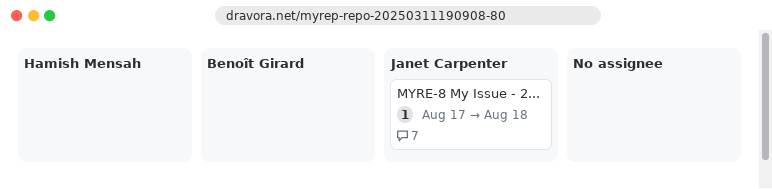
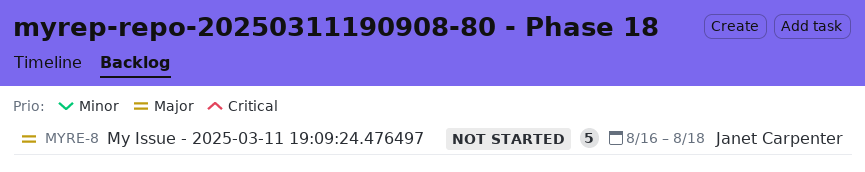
MYRE-8, estimate: 1 -> 5
MYRE-8, start: Aug 17 -> Aug 16

